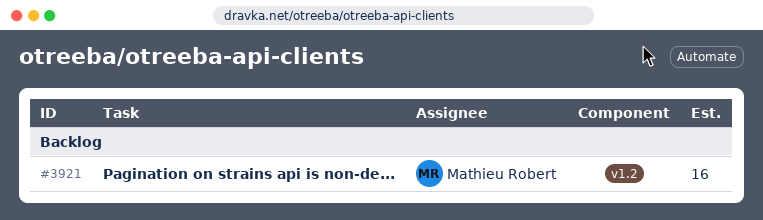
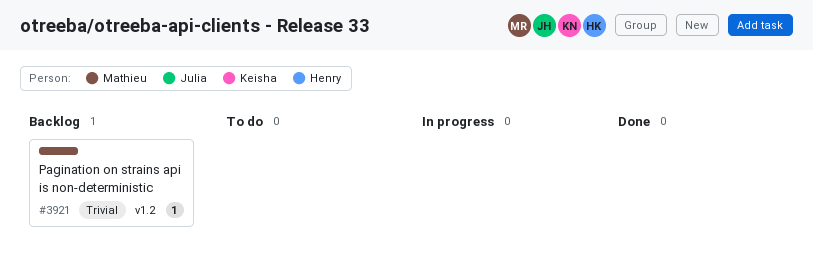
#3921, estimate: 16 -> 1

